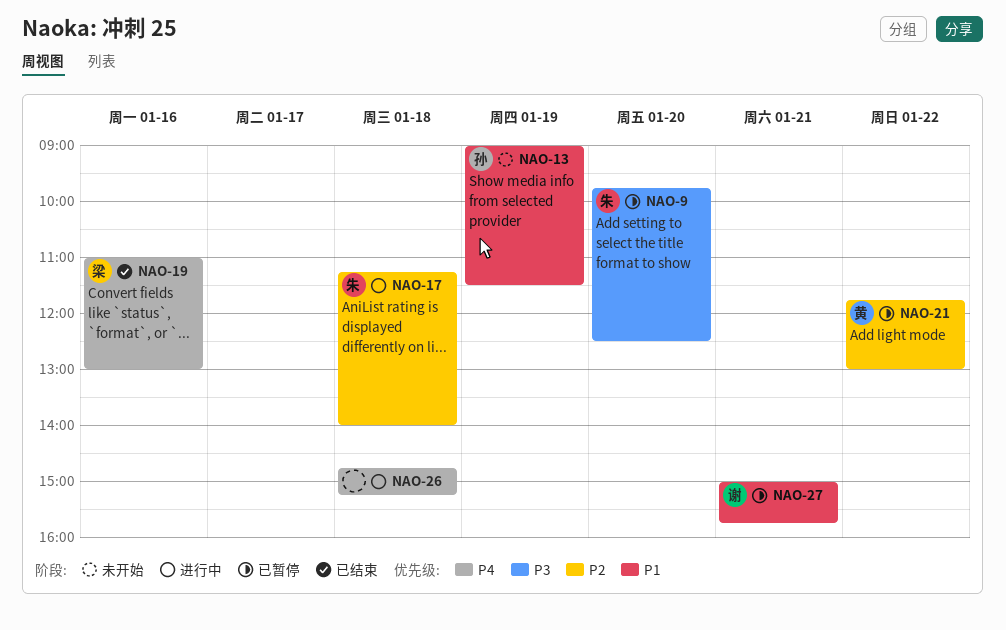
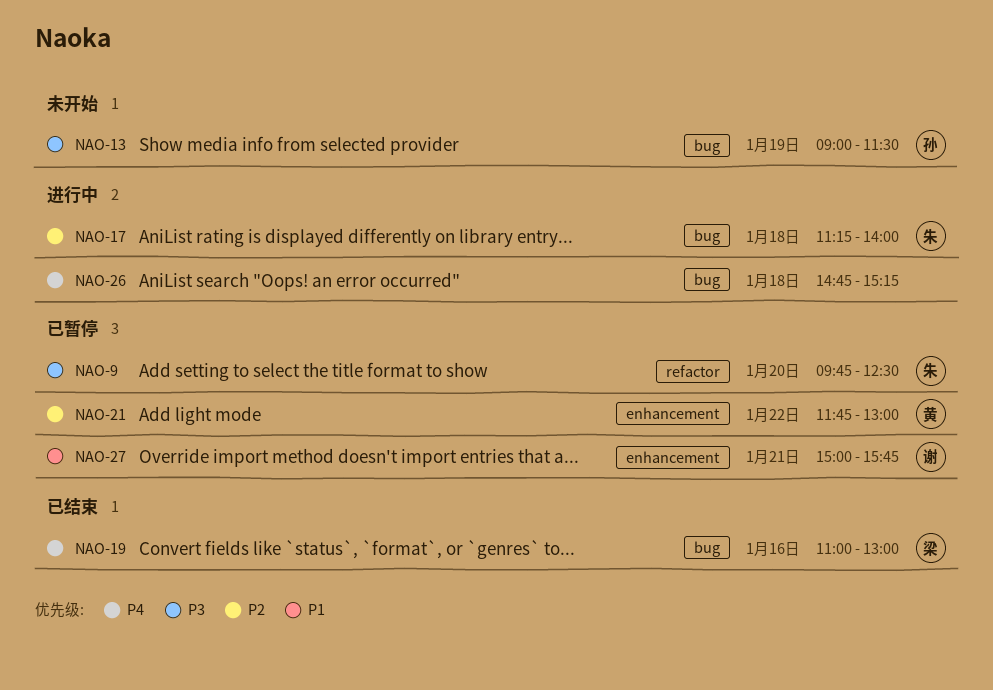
NAO-13, priority: P1 -> P3

